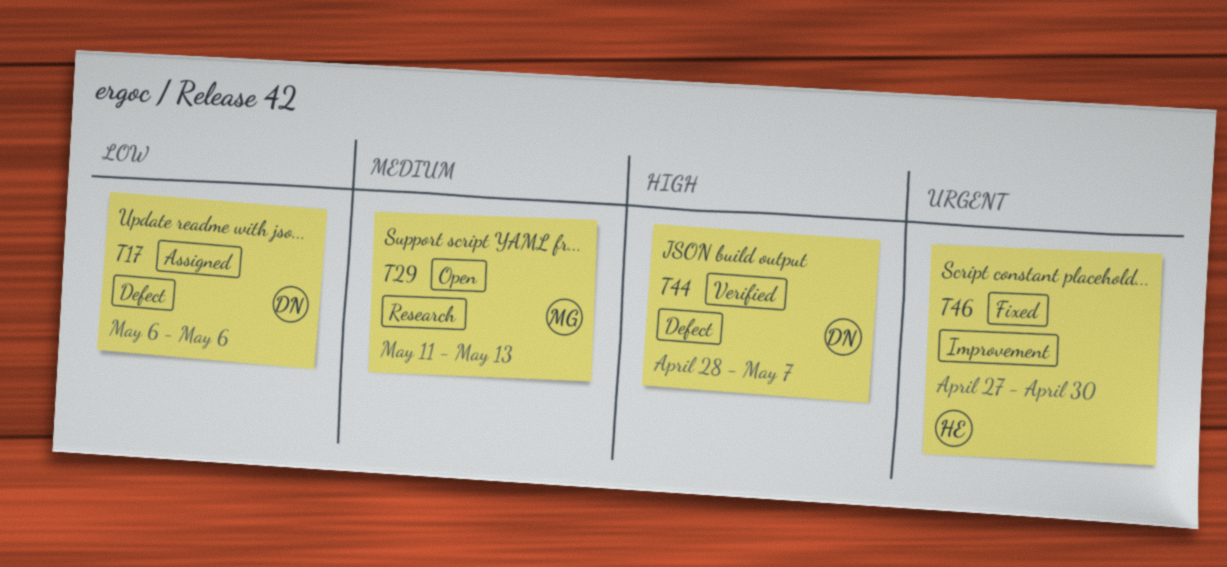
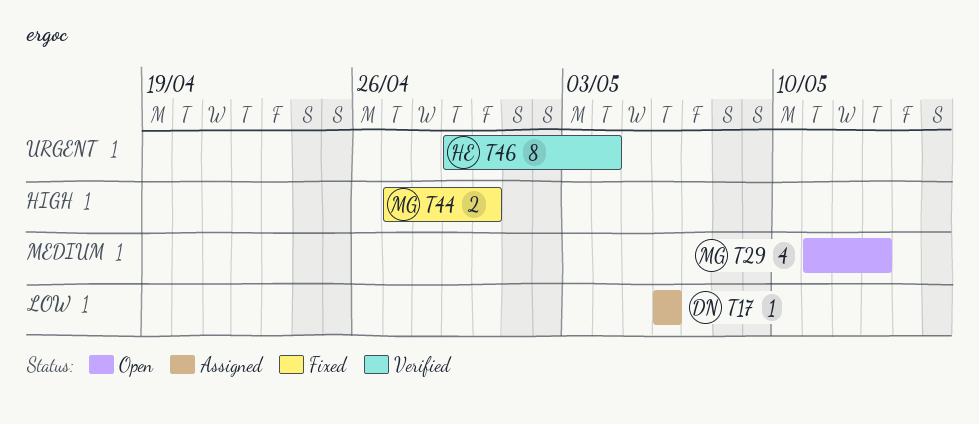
T44, status: Verified -> Fixed
T44, owner: DN -> MG
T44, start: Apr 28 -> Apr 27
T44, due: May 7 -> Apr 30
T46, status: Fixed -> Verified
T46, start: Apr 27 -> Apr 29
T46, due: Apr 30 -> May 4

